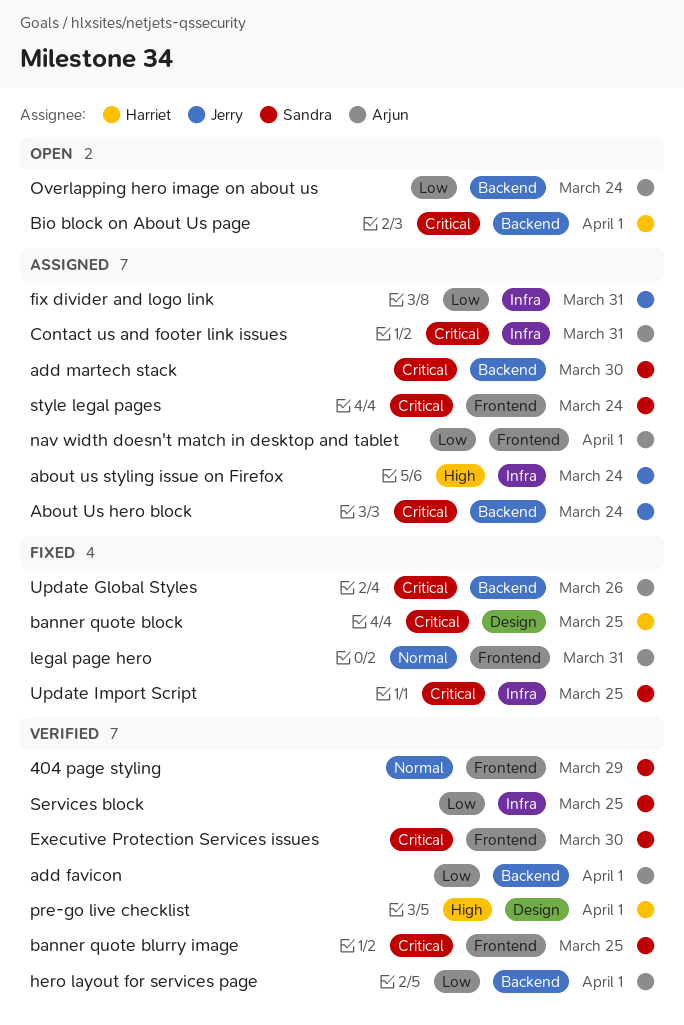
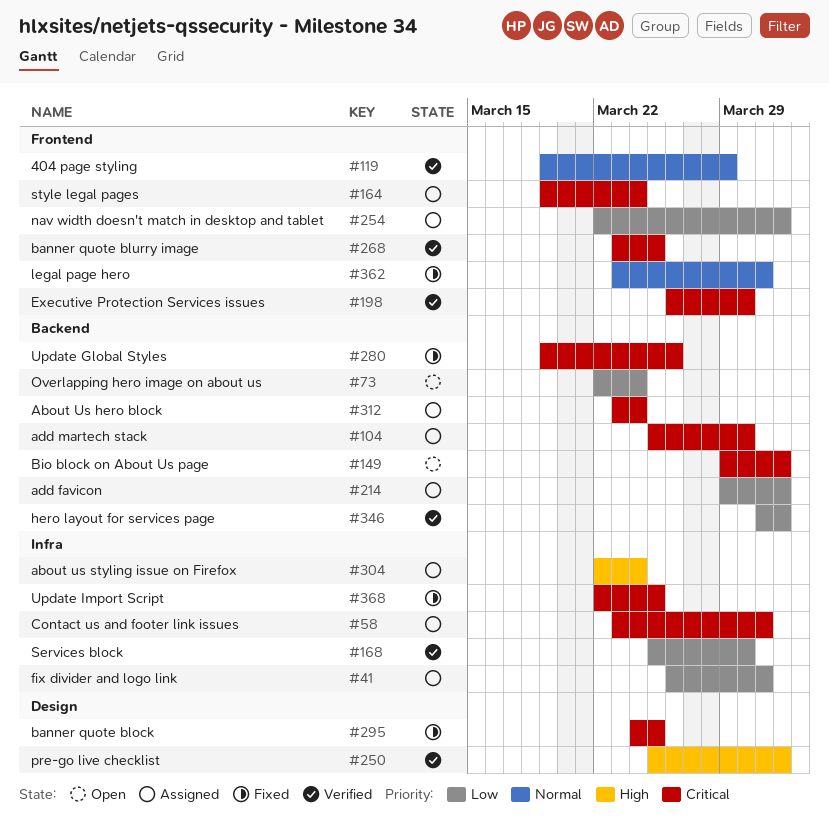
add favicon, status: Verified -> Assigned
Services block, due: Mar 25 -> Mar 30

